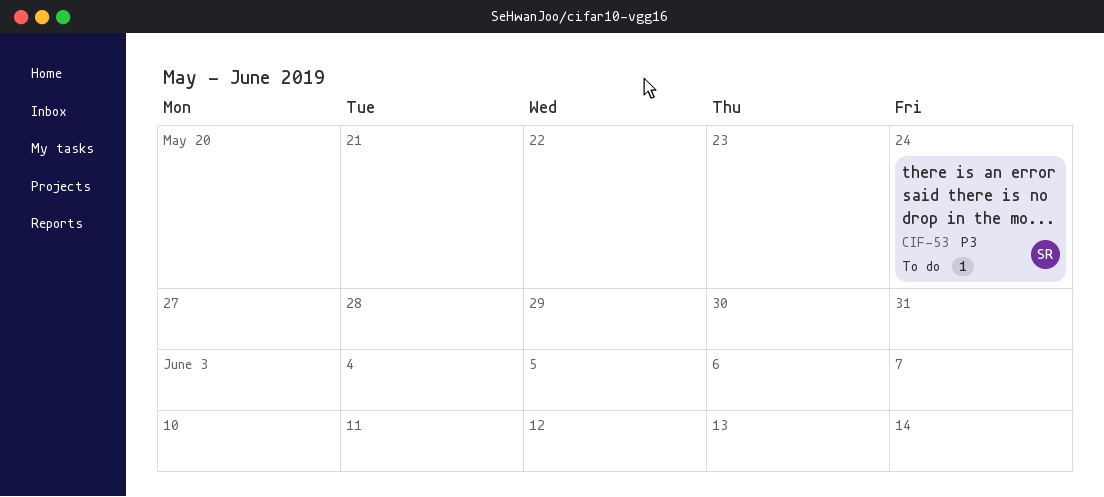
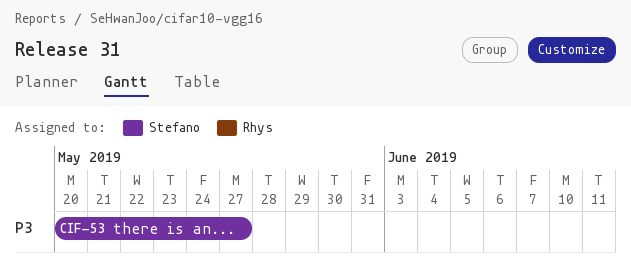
CIF-53, due: May 24 -> May 27

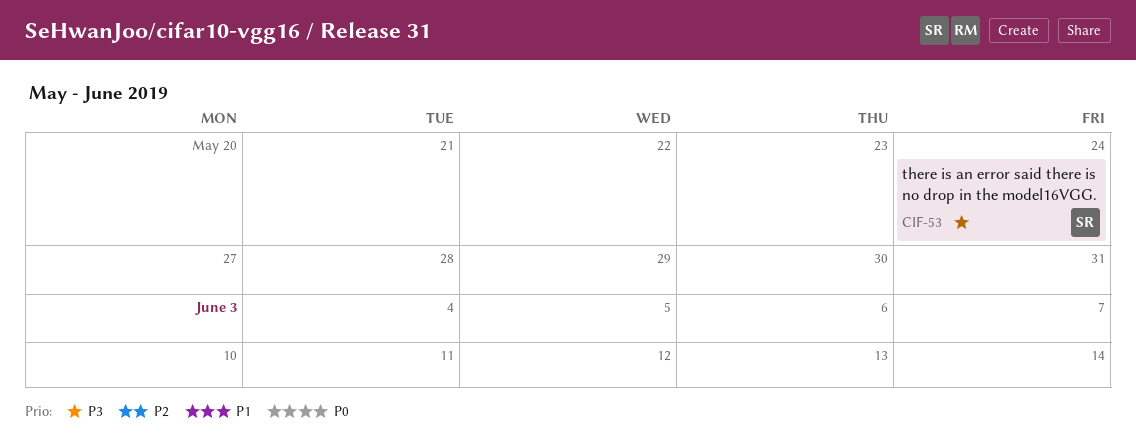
CIF-53, due: May 27 -> May 24

